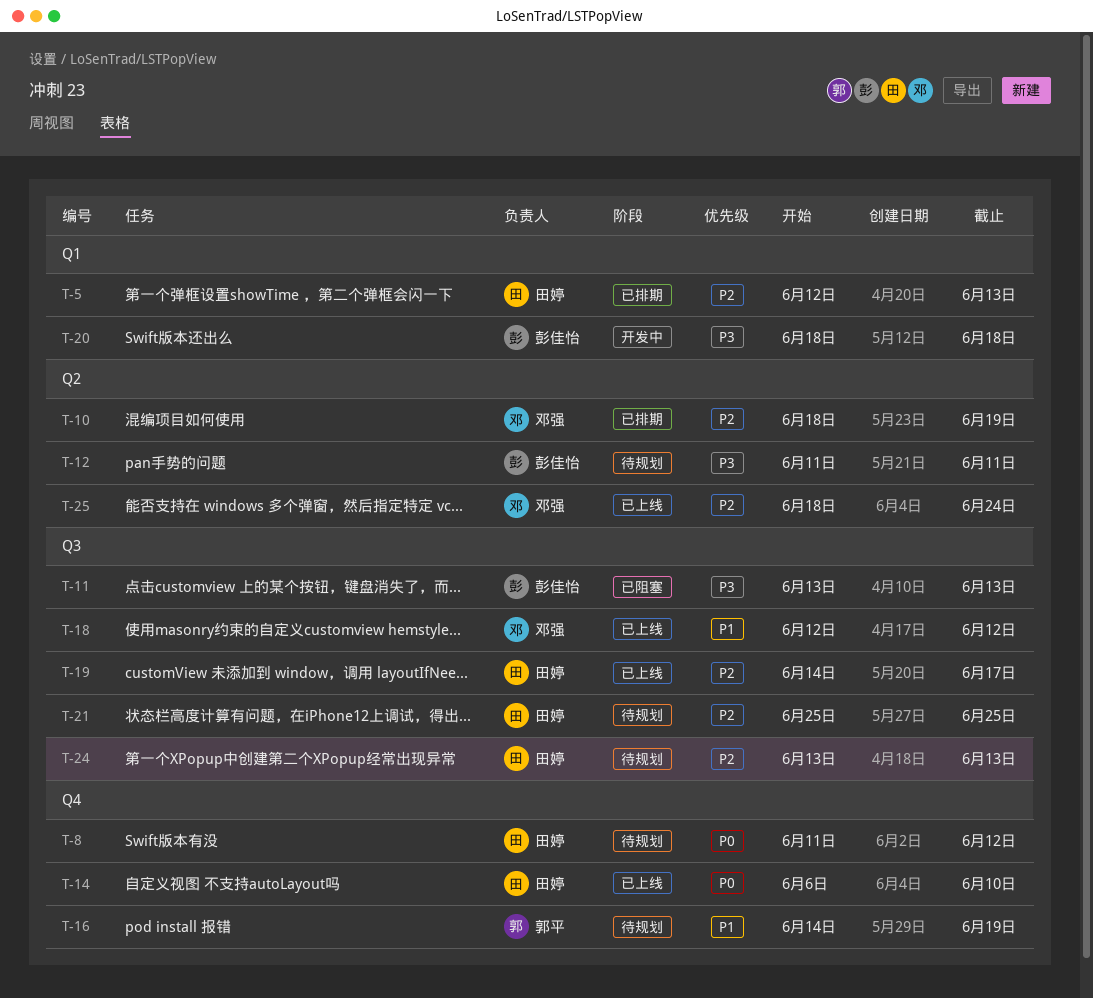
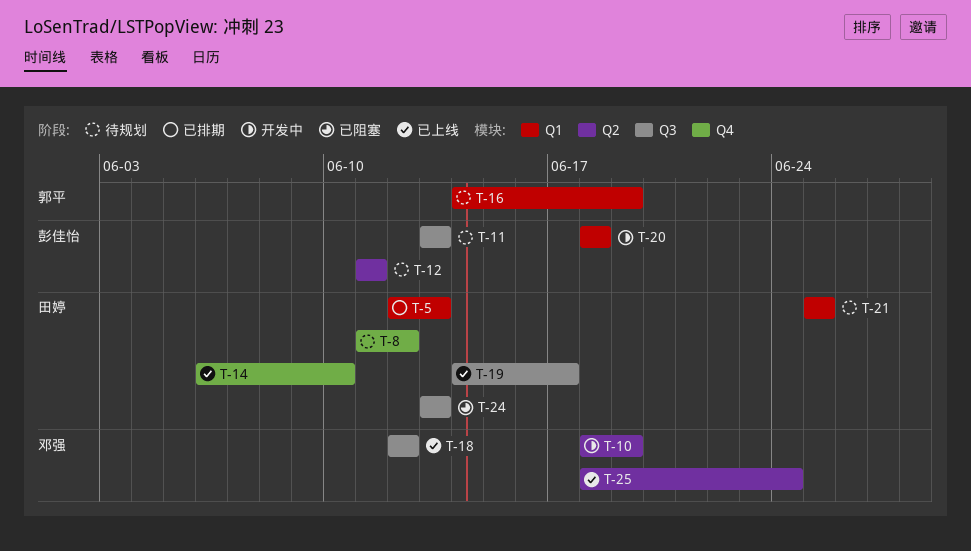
T-10, status: 已排期 -> 开发中
T-11, status: 已阻塞 -> 待规划
T-16, label: Q4 -> Q1
T-21, label: Q3 -> Q1
T-24, status: 待规划 -> 已阻塞

